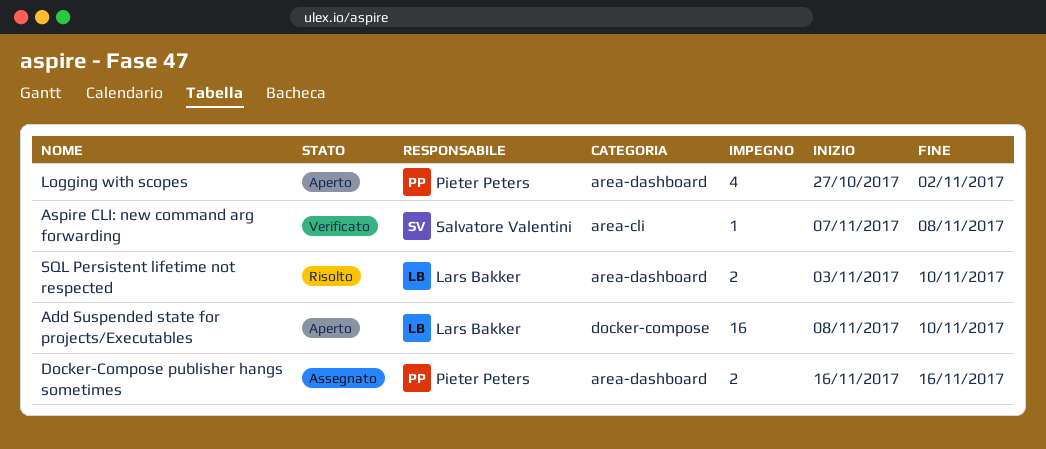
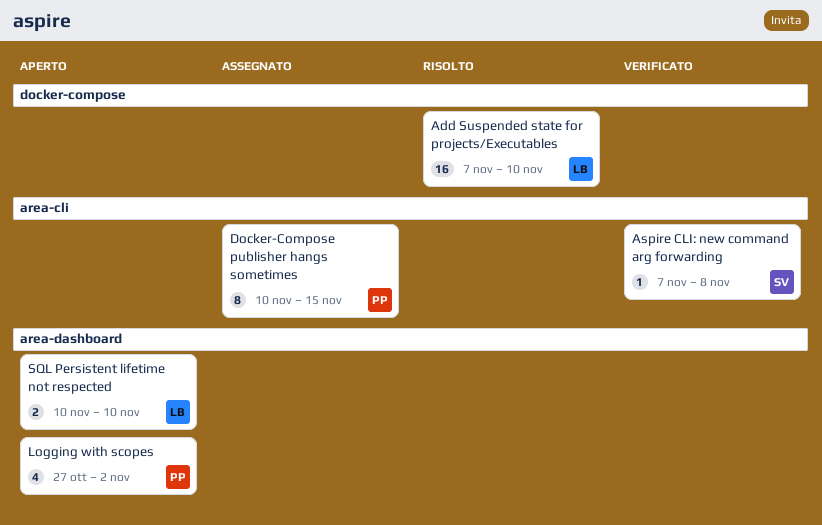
Add Suspended state for projects/Executables, status: Aperto -> Risolto
Add Suspended state for projects/Executables, start: Nov 8 -> Nov 7
Docker-Compose publisher hangs sometimes, label: area-dashboard -> area-cli
Docker-Compose publisher hangs sometimes, estimate: 2 -> 8
Docker-Compose publisher hangs sometimes, start: Nov 16 -> Nov 10
Docker-Compose publisher hangs sometimes, due: Nov 16 -> Nov 15
SQL Persistent lifetime not respected, status: Risolto -> Aperto
SQL Persistent lifetime not respected, start: Nov 3 -> Nov 10

